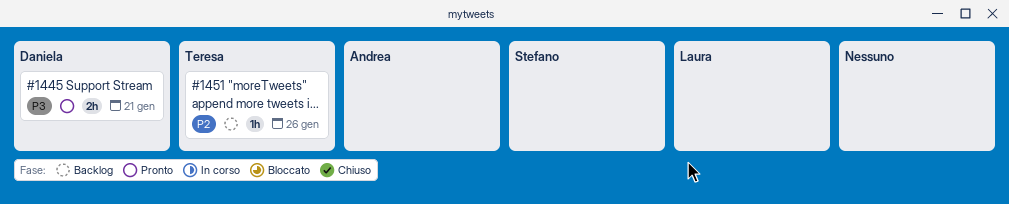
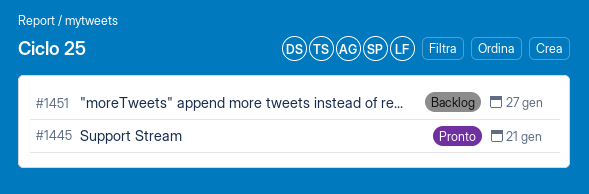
#1451, due: Jan 26 -> Jan 27

